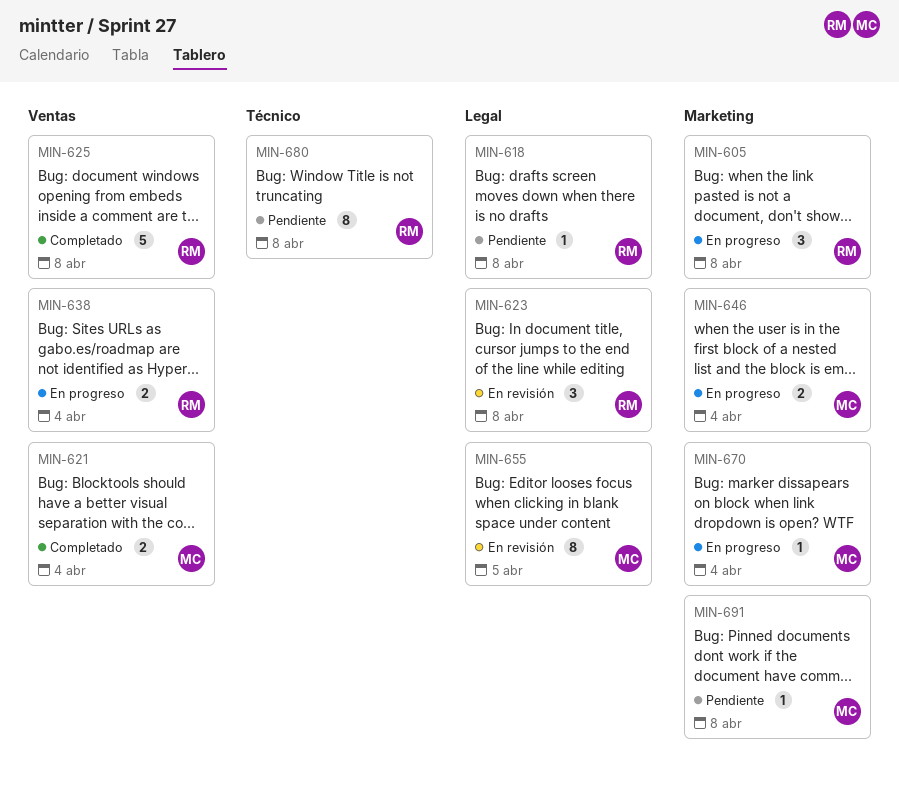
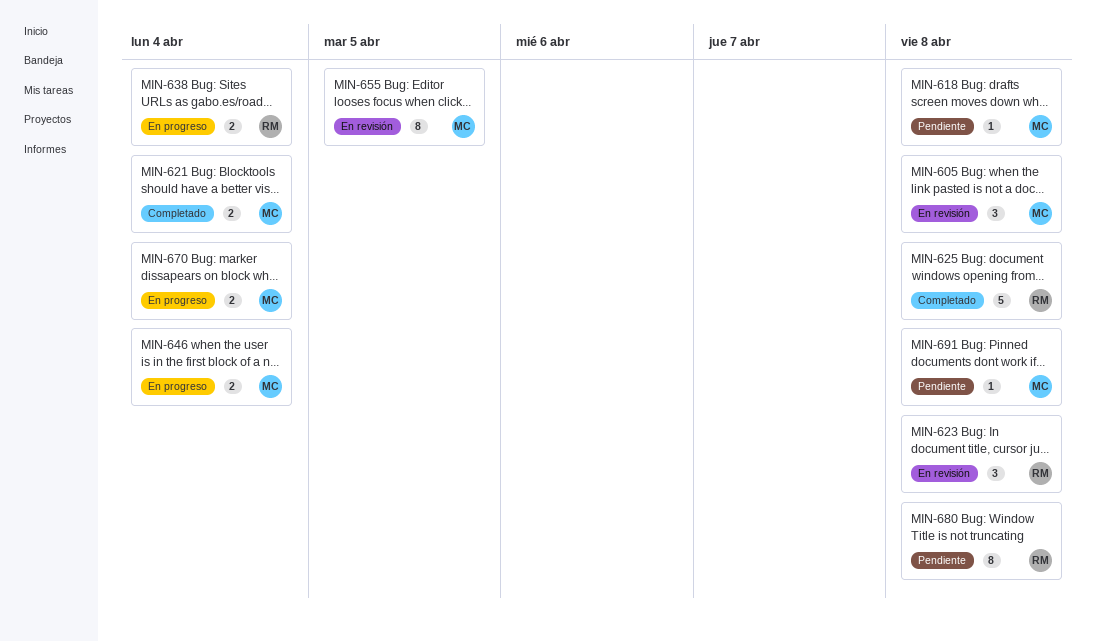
MIN-605, status: En progreso -> En revisión
MIN-605, owner: RM -> MC
MIN-618, owner: RM -> MC
MIN-670, estimate: 1 -> 2

